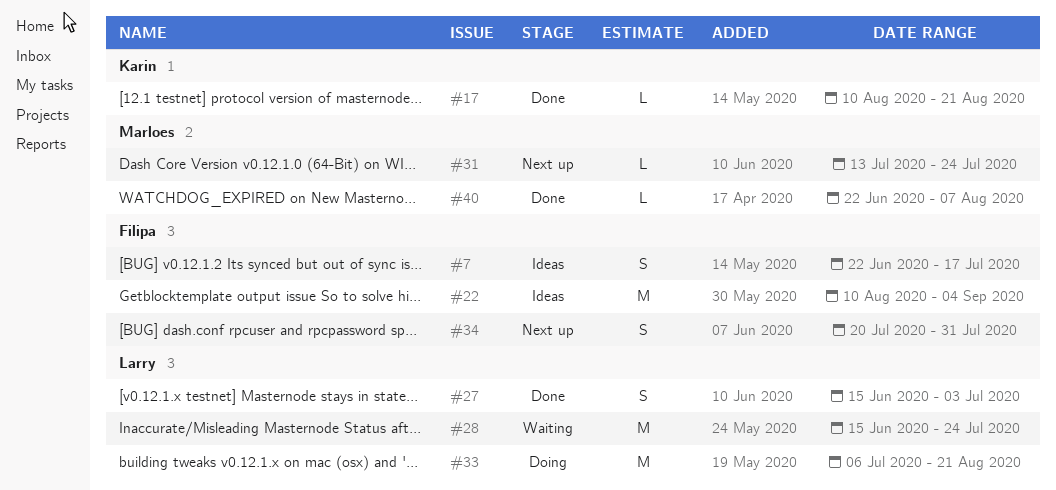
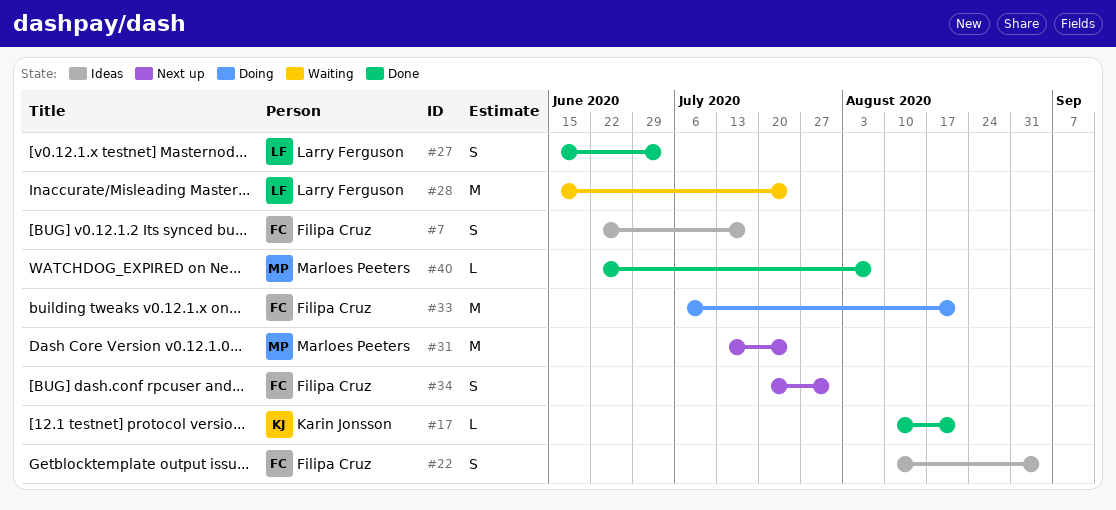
#22, estimate: M -> S
#31, estimate: L -> M
#33, owner: Larry Ferguson -> Filipa Cruz

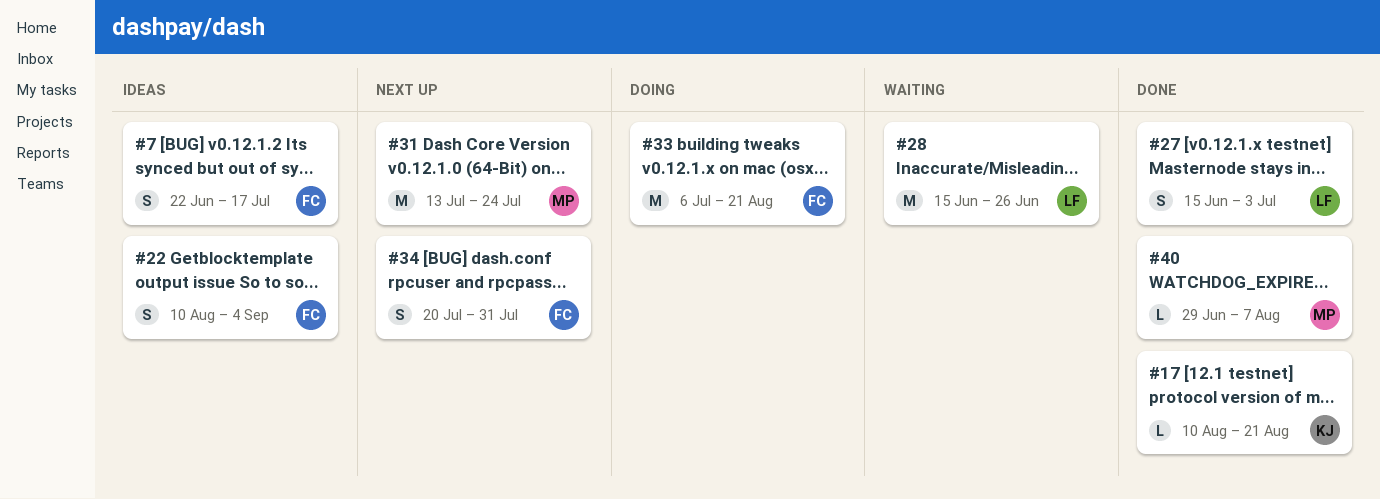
#28, due: Jul 24 -> Jun 26
#40, start: Jun 22 -> Jun 29

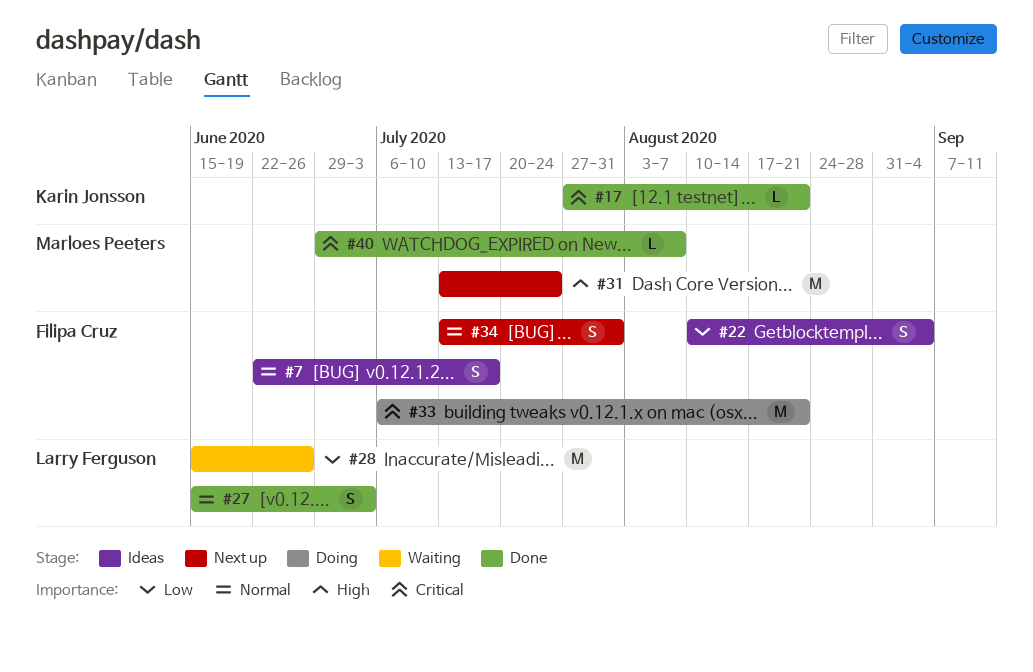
#17, start: Aug 10 -> Jul 27
#34, start: Jul 20 -> Jul 13

